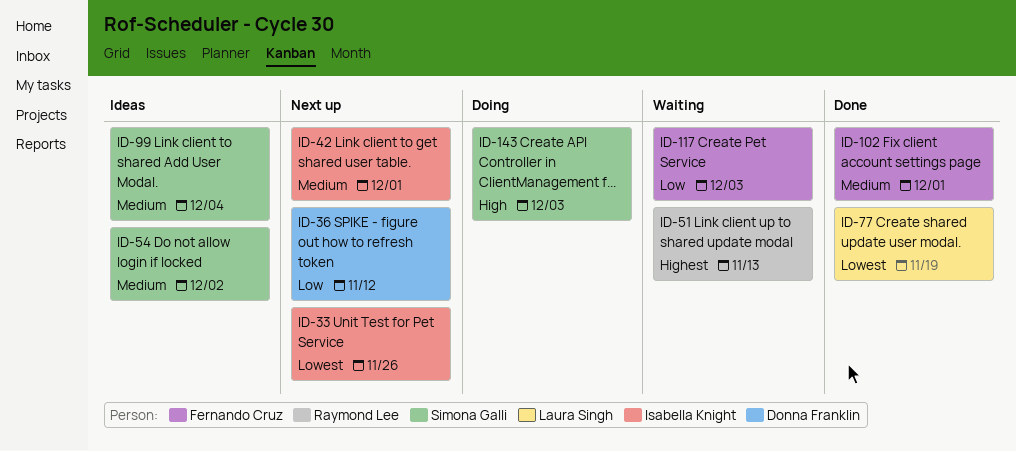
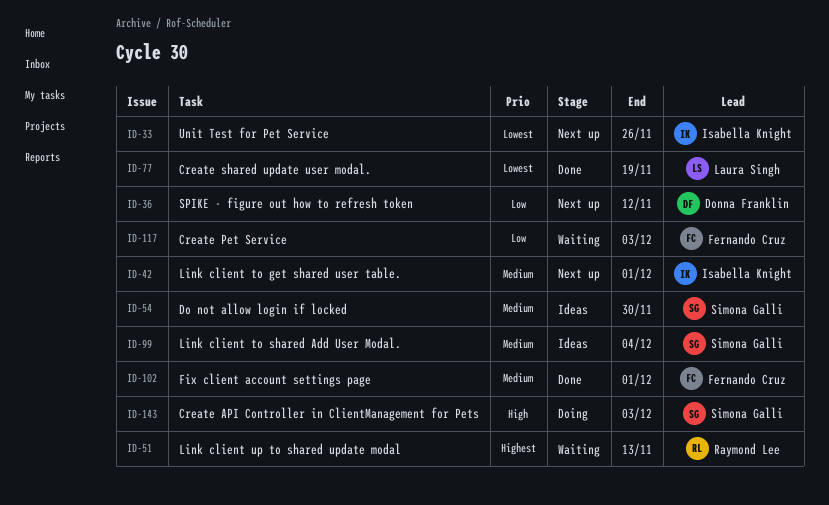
ID-54, due: Dec 2 -> Nov 30

